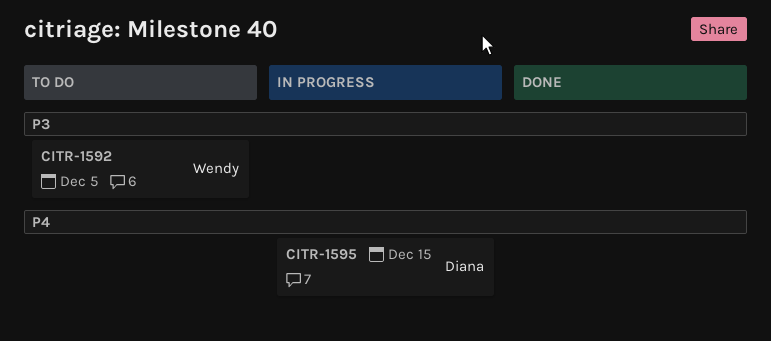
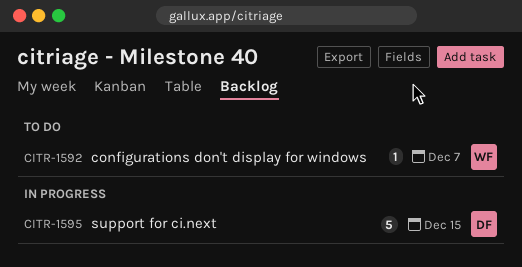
CITR-1592, due: Dec 5 -> Dec 7

